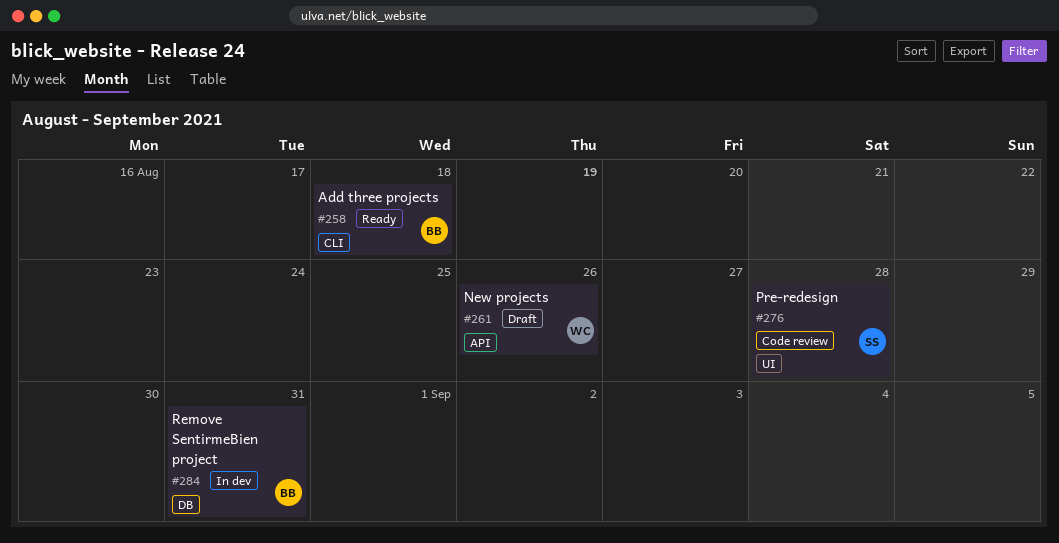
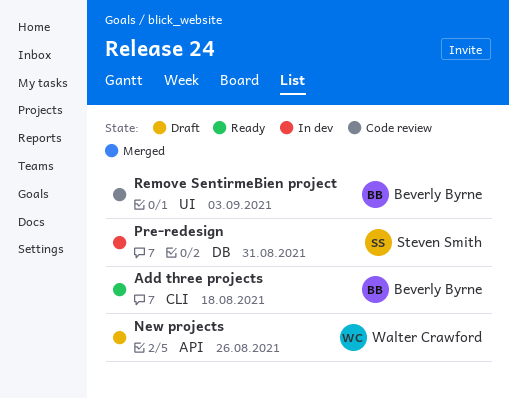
Pre-redesign, status: Code review -> In dev
Pre-redesign, label: UI -> DB
Pre-redesign, due: Aug 28 -> Aug 31
Remove SentirmeBien project, status: In dev -> Code review
Remove SentirmeBien project, label: DB -> UI
Remove SentirmeBien project, due: Aug 31 -> Sep 3

